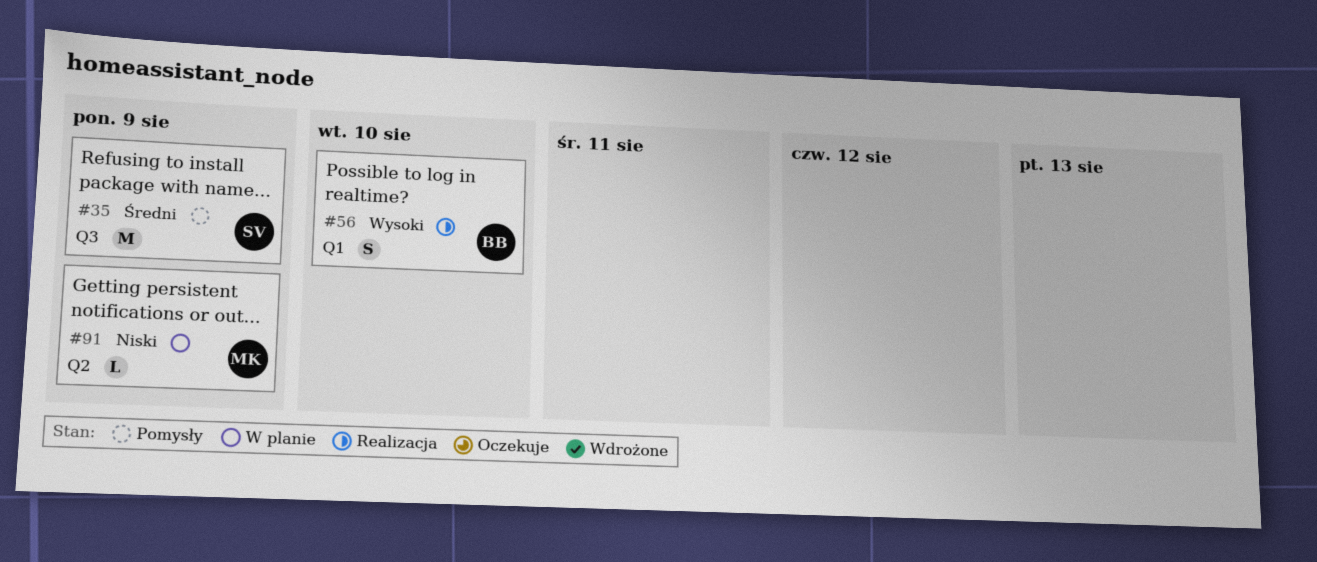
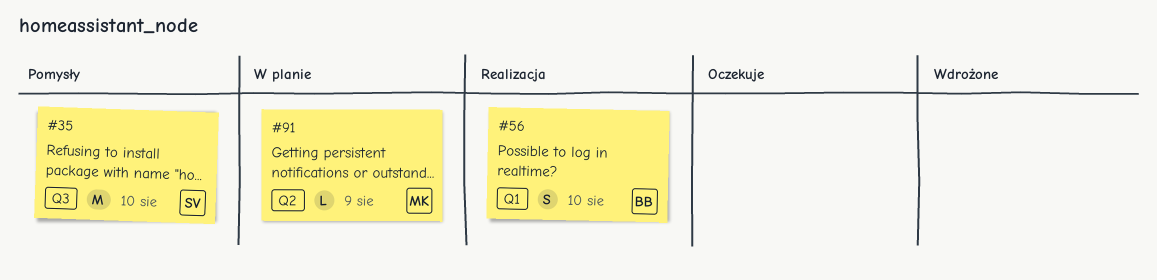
#35, due: Aug 9 -> Aug 10

